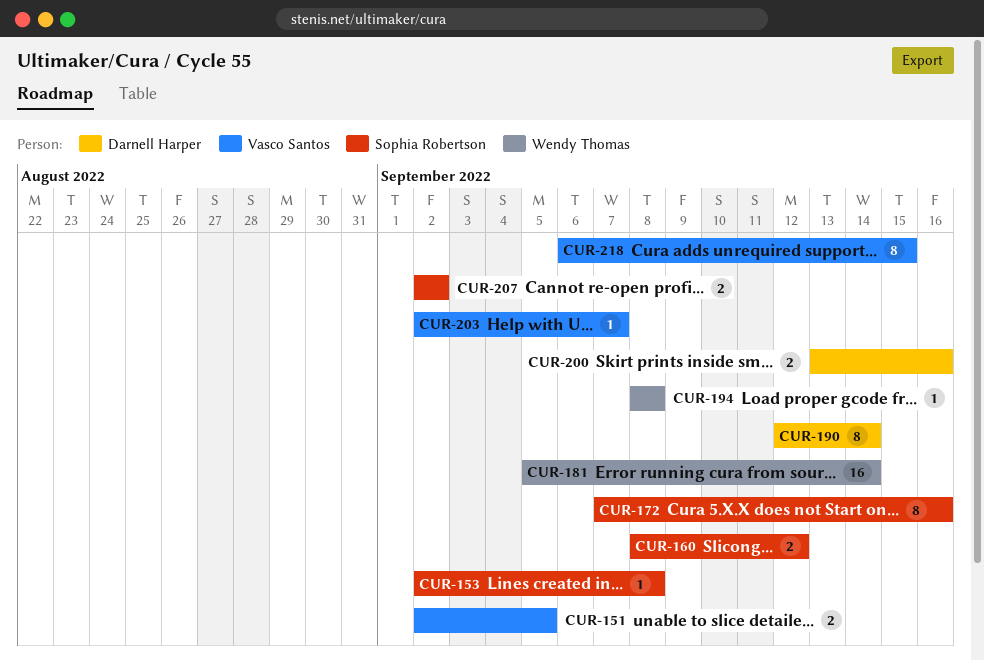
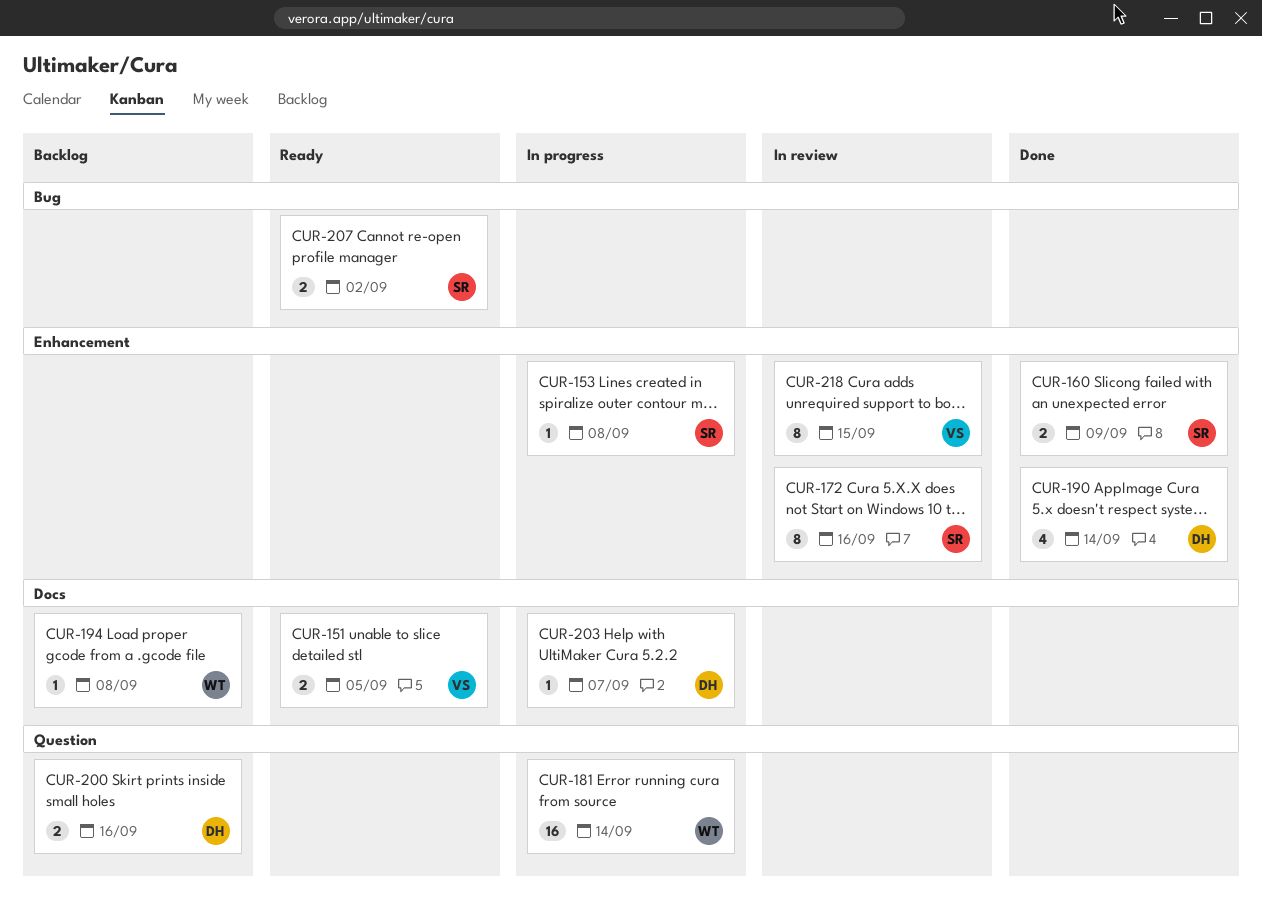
CUR-160, due: Sep 12 -> Sep 9
CUR-190, estimate: 8 -> 4
CUR-203, owner: Vasco Santos -> Darnell Harper

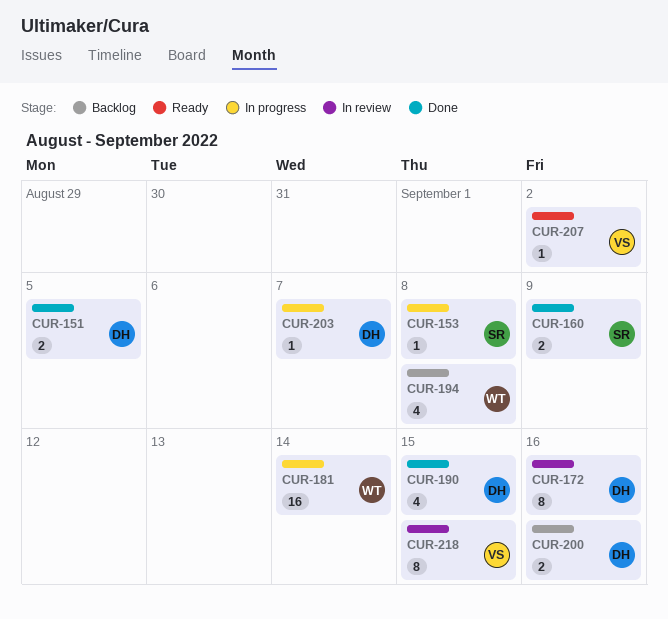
CUR-151, status: Ready -> Done
CUR-151, owner: VS -> DH
CUR-172, owner: SR -> DH
CUR-190, due: Sep 14 -> Sep 15
CUR-194, estimate: 1 -> 4
CUR-207, owner: SR -> VS
CUR-207, estimate: 2 -> 1

